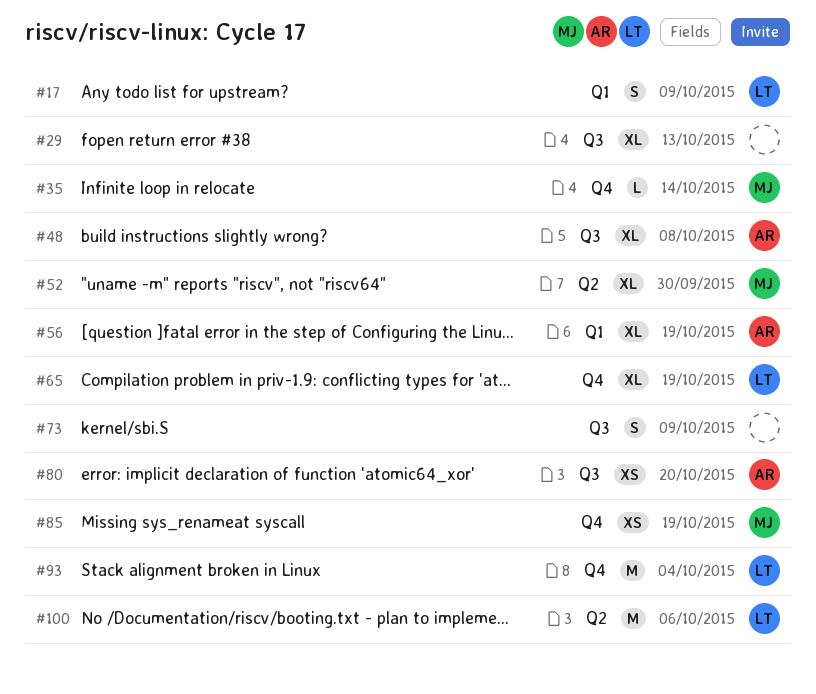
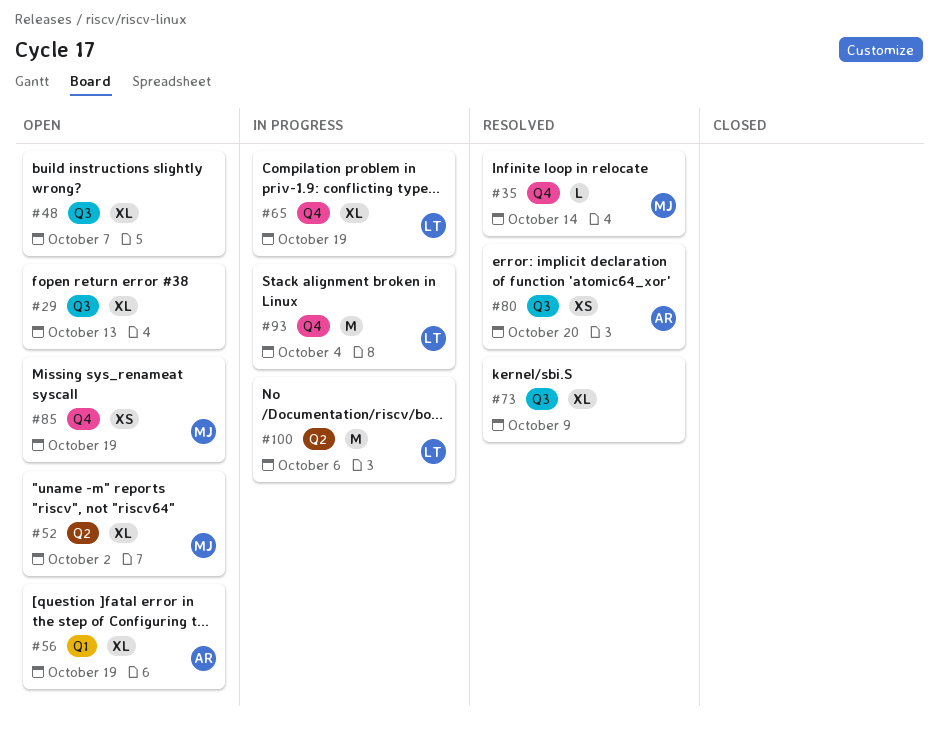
#17: present -> none
#48, owner: AR -> none
#48, due: Oct 8 -> Oct 7
#52, due: Sep 30 -> Oct 2
#73, estimate: S -> XL

